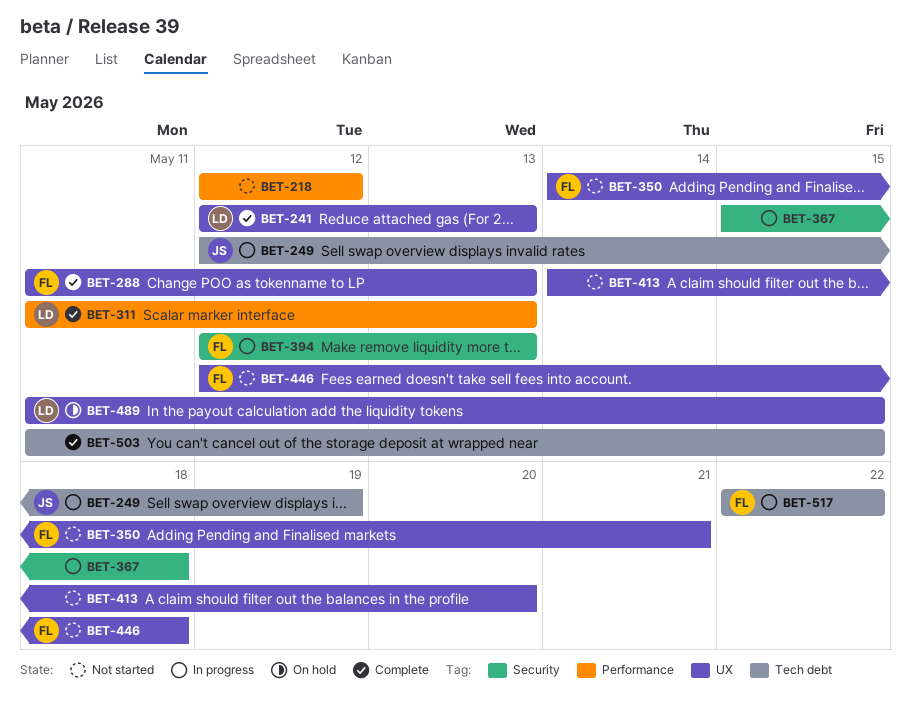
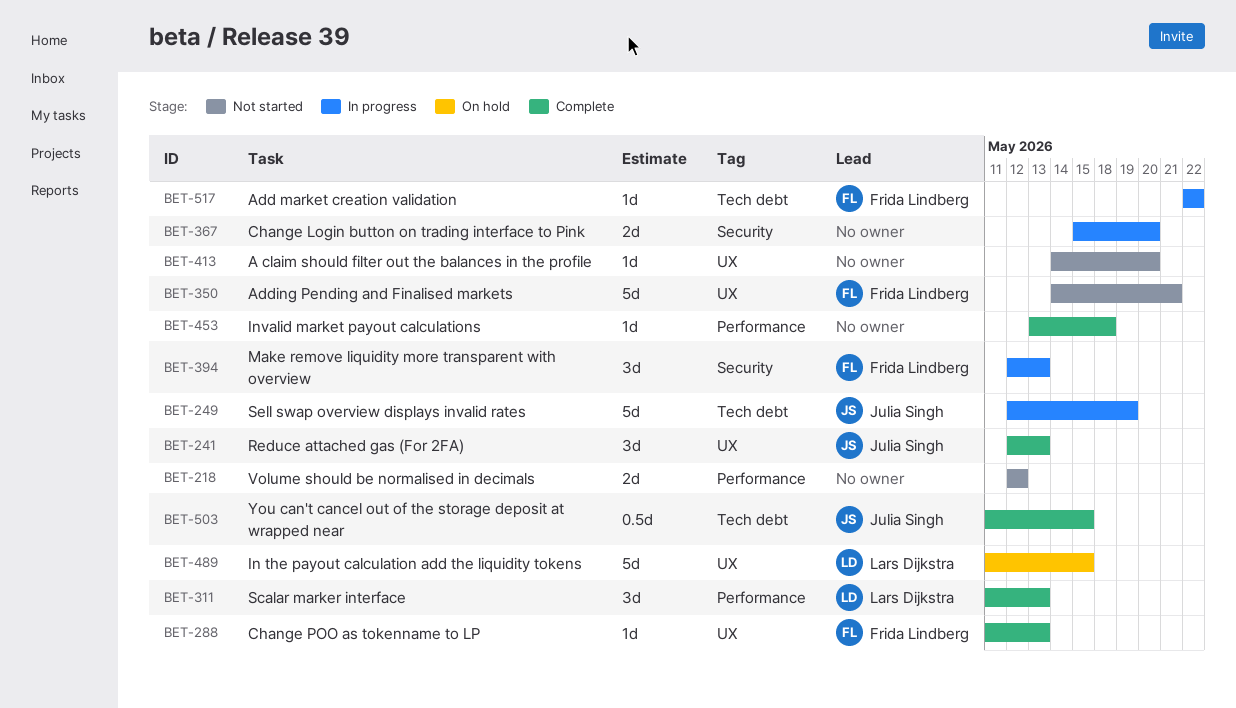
BET-241, owner: Lars Dijkstra -> Julia Singh
BET-367, due: May 18 -> May 20
BET-446: present -> none
BET-453: none -> present
BET-503, owner: none -> Julia Singh

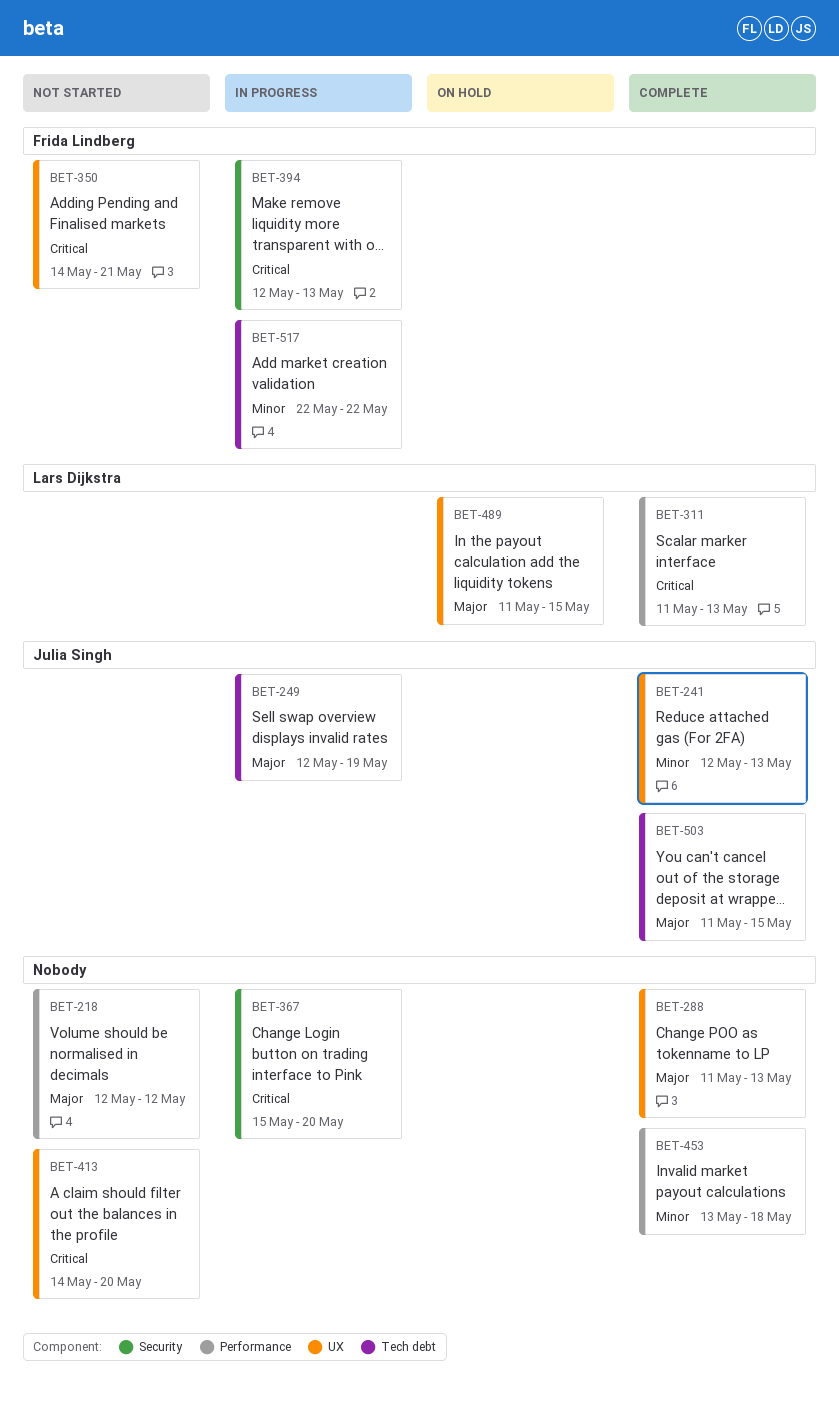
BET-288, owner: Frida Lindberg -> none

